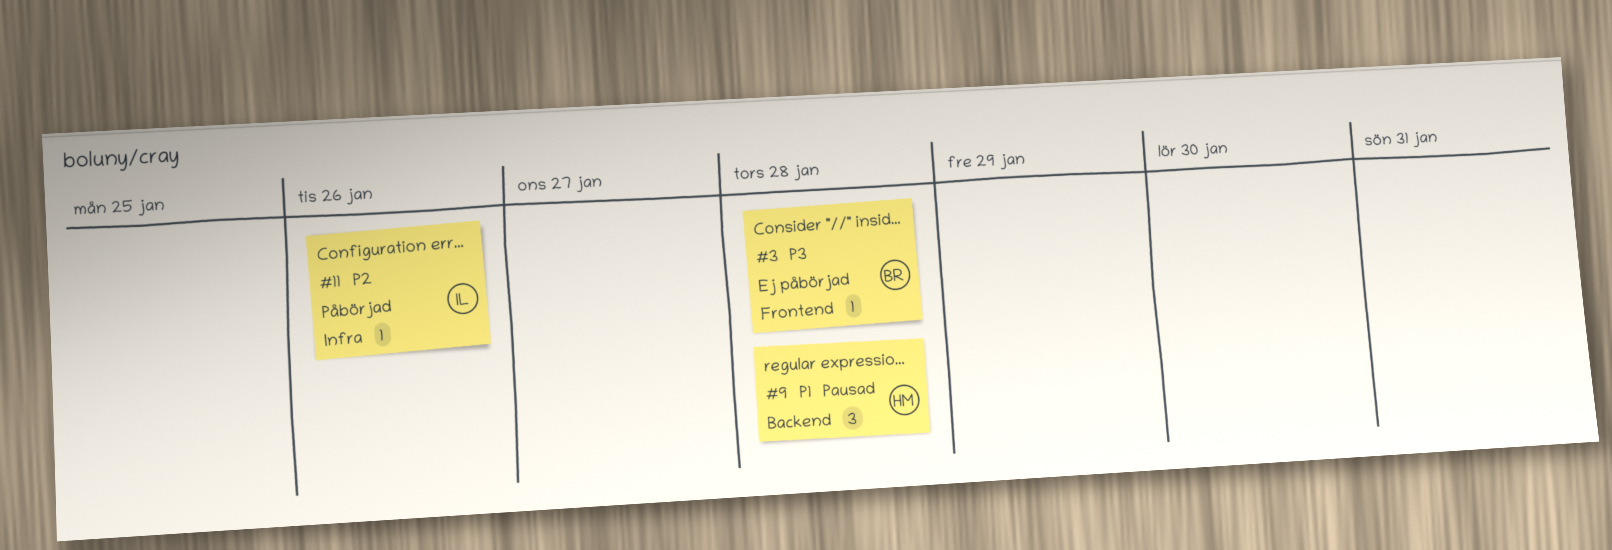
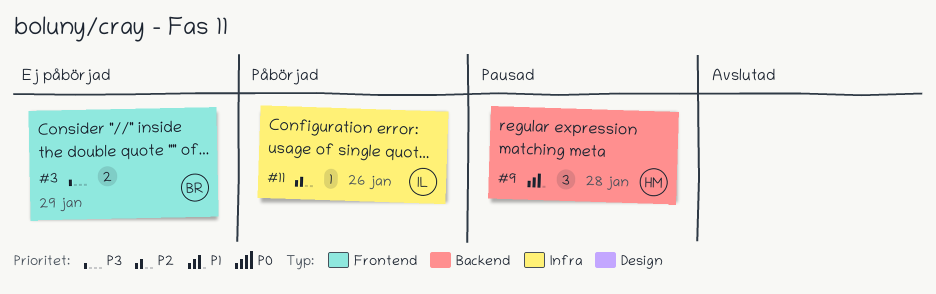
#3, estimate: 1 -> 2
#3, due: Jan 28 -> Jan 29

